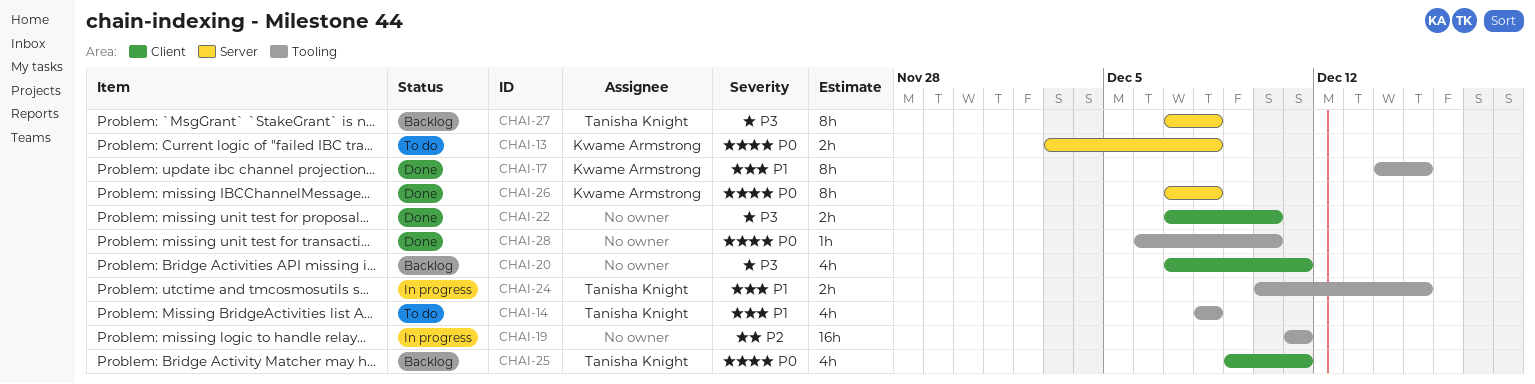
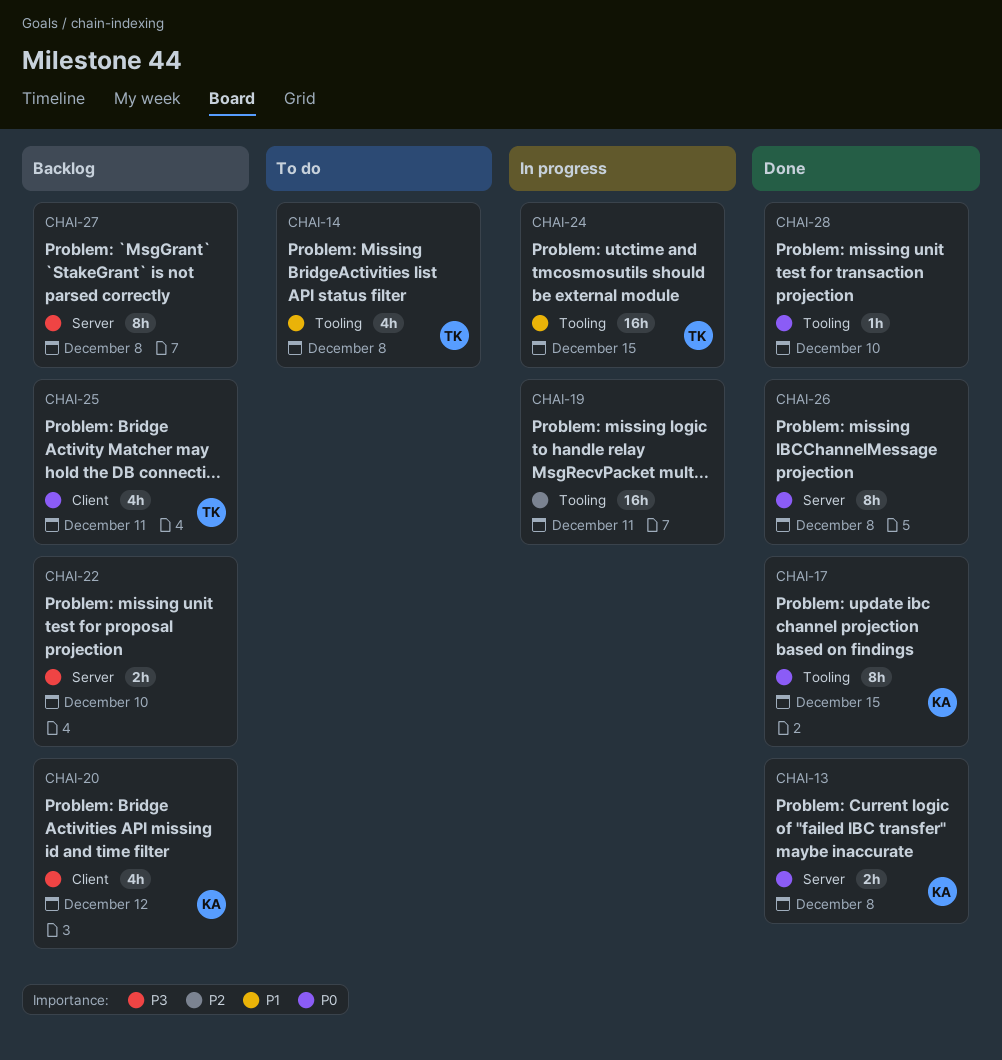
CHAI-13, status: To do -> Done
CHAI-17, priority: P1 -> P0
CHAI-20, owner: none -> Kwame Armstrong
CHAI-20, due: Dec 11 -> Dec 12
CHAI-22, status: Done -> Backlog
CHAI-22, label: Client -> Server
CHAI-24, estimate: 2h -> 16h
CHAI-26, owner: Kwame Armstrong -> none
CHAI-27, owner: Tanisha Knight -> none

